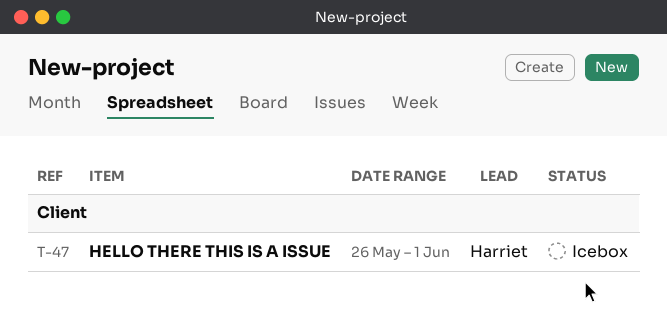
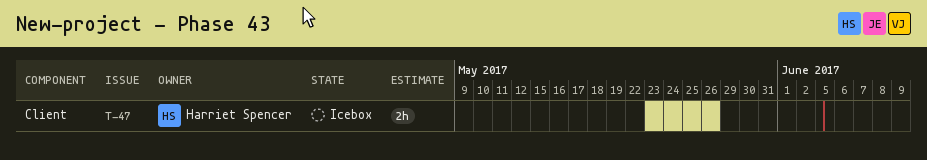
T-47, start: May 26 -> May 23
T-47, due: Jun 1 -> May 26

